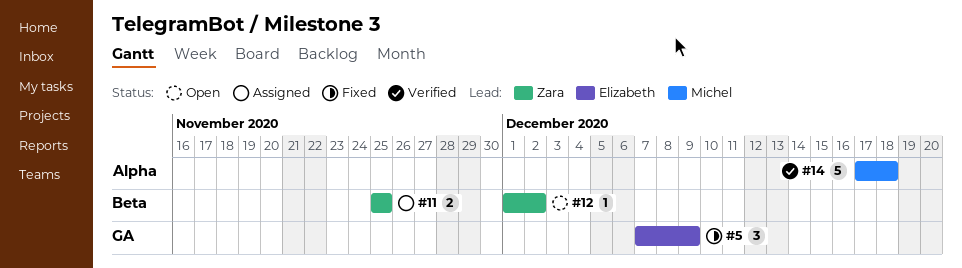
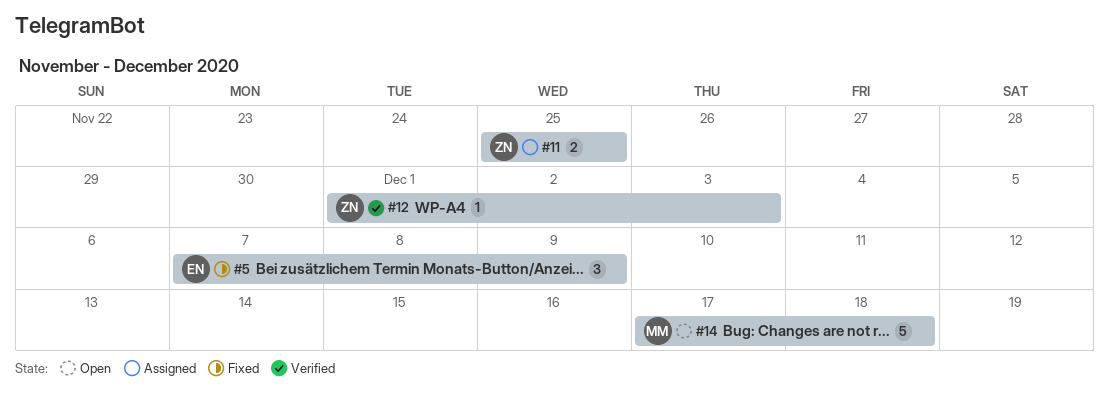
#12, status: Open -> Verified
#12, due: Dec 2 -> Dec 3
#14, status: Verified -> Open

